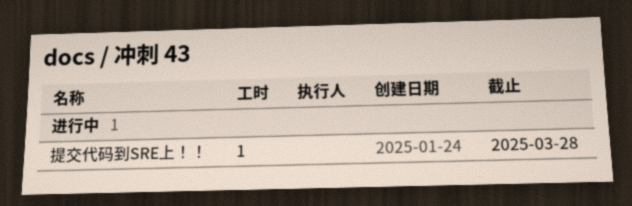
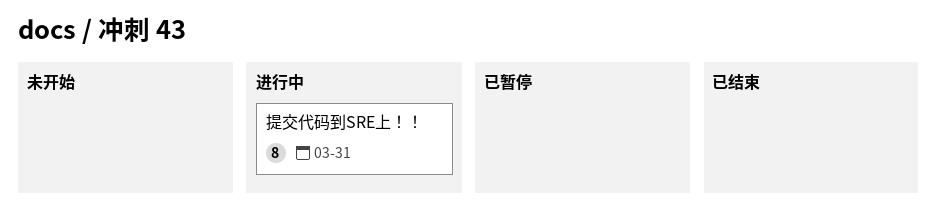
提交代码到SRE上！！, estimate: 1 -> 8
提交代码到SRE上！！, due: Mar 28 -> Mar 31

